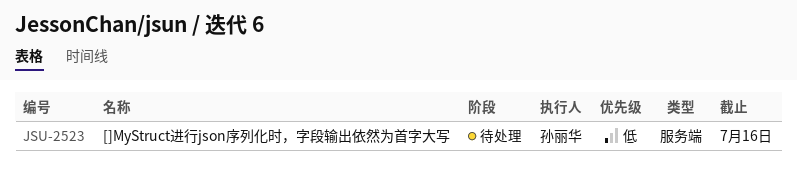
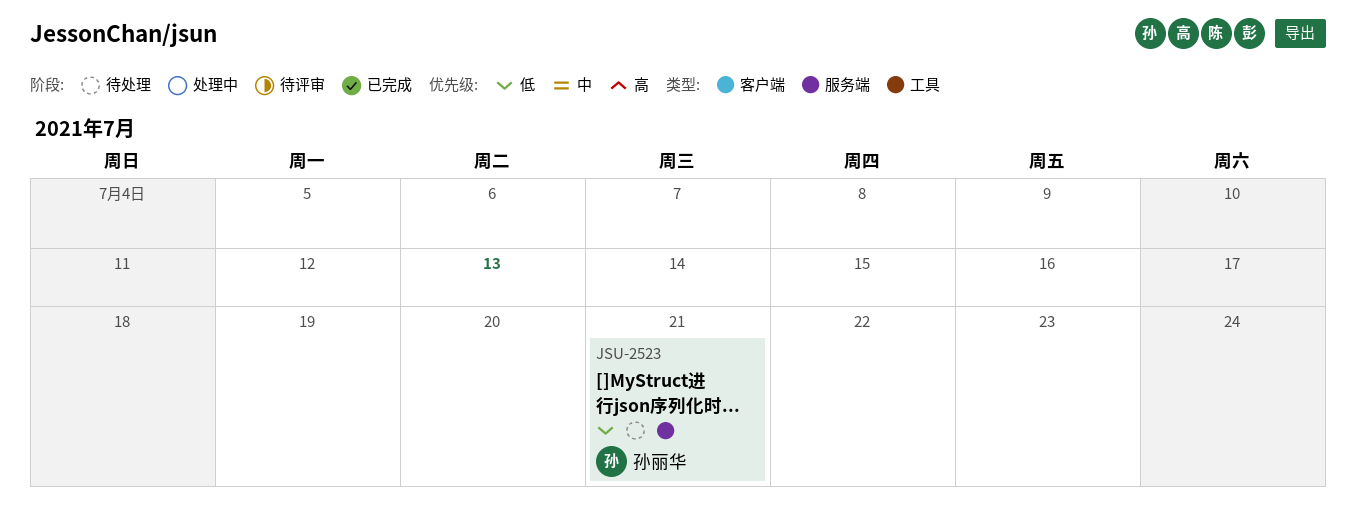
JSU-2523, due: Jul 16 -> Jul 21

